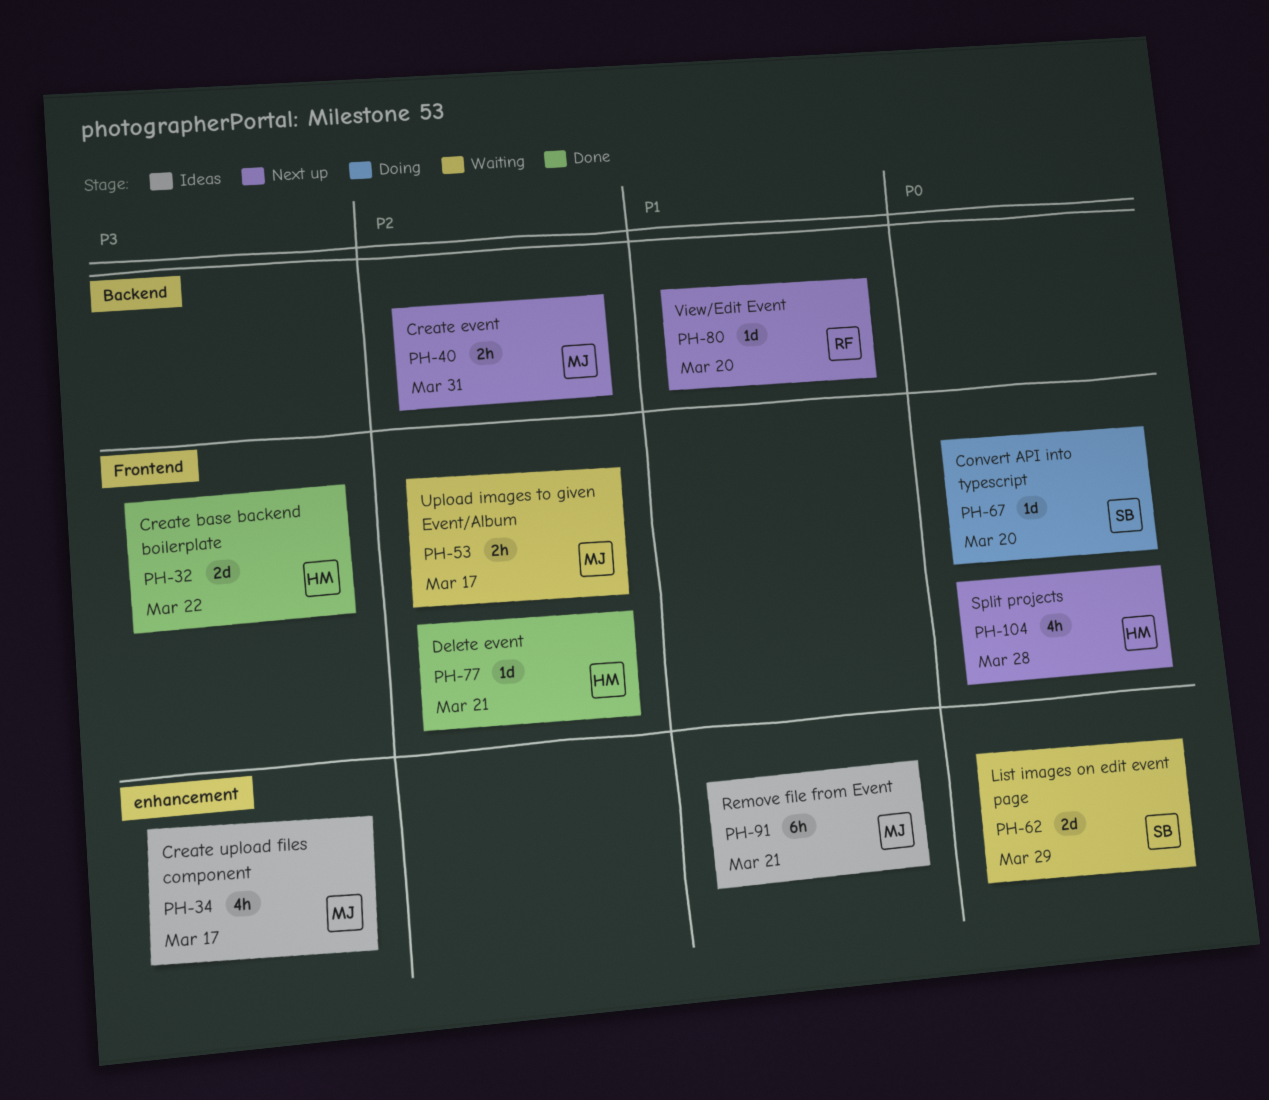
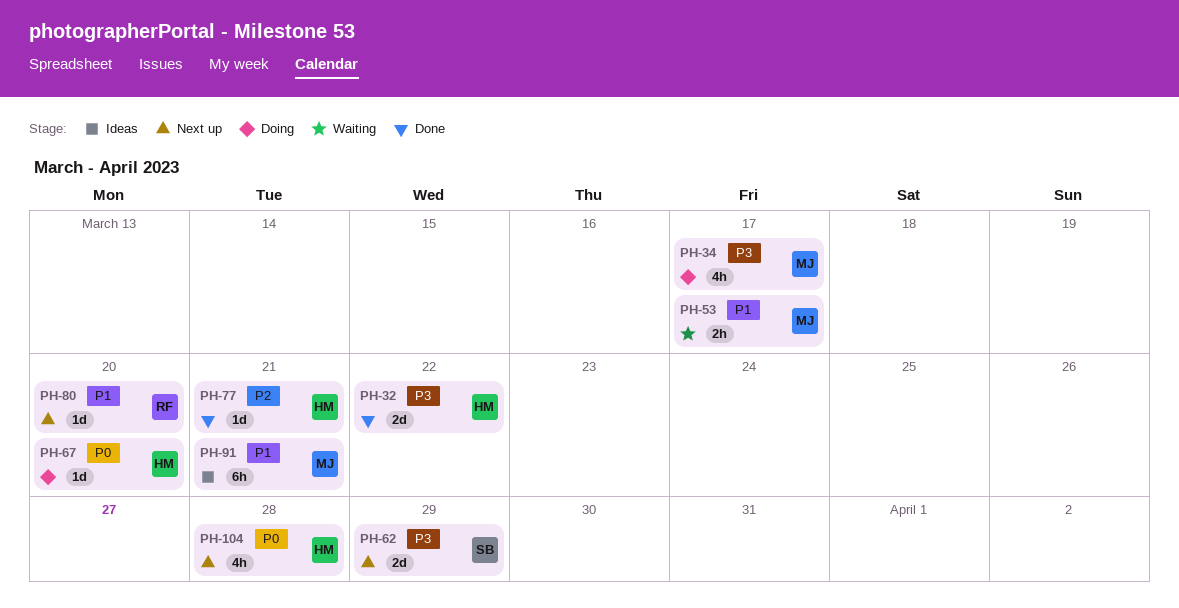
PH-34, status: Ideas -> Doing
PH-40: present -> none
PH-53, priority: P2 -> P1
PH-62, status: Waiting -> Next up
PH-62, priority: P0 -> P3
PH-67, owner: SB -> HM

